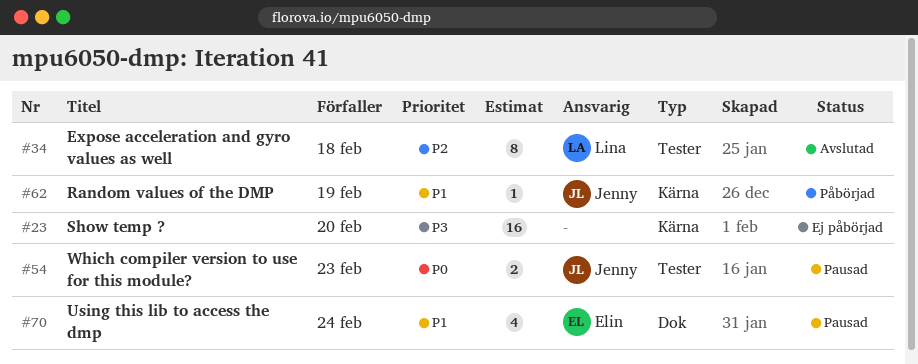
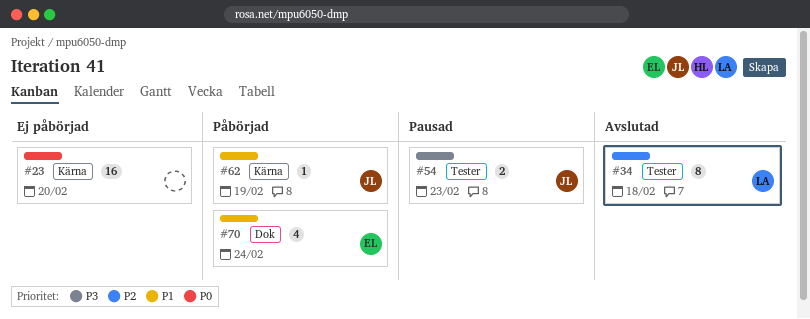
#23, priority: P3 -> P0
#54, priority: P0 -> P3
#70, status: Pausad -> Påbörjad

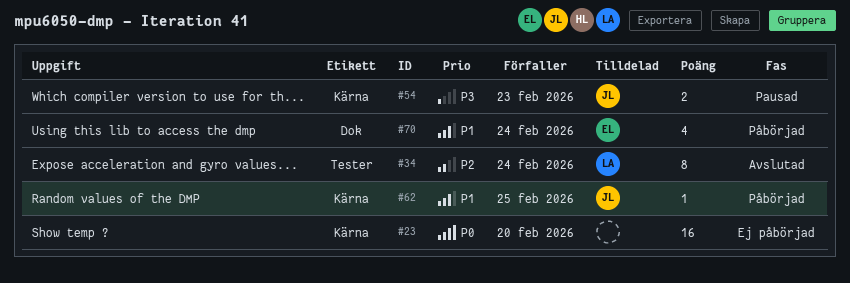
#34, due: Feb 18 -> Feb 24
#54, label: Tester -> Kärna
#62, due: Feb 19 -> Feb 25

